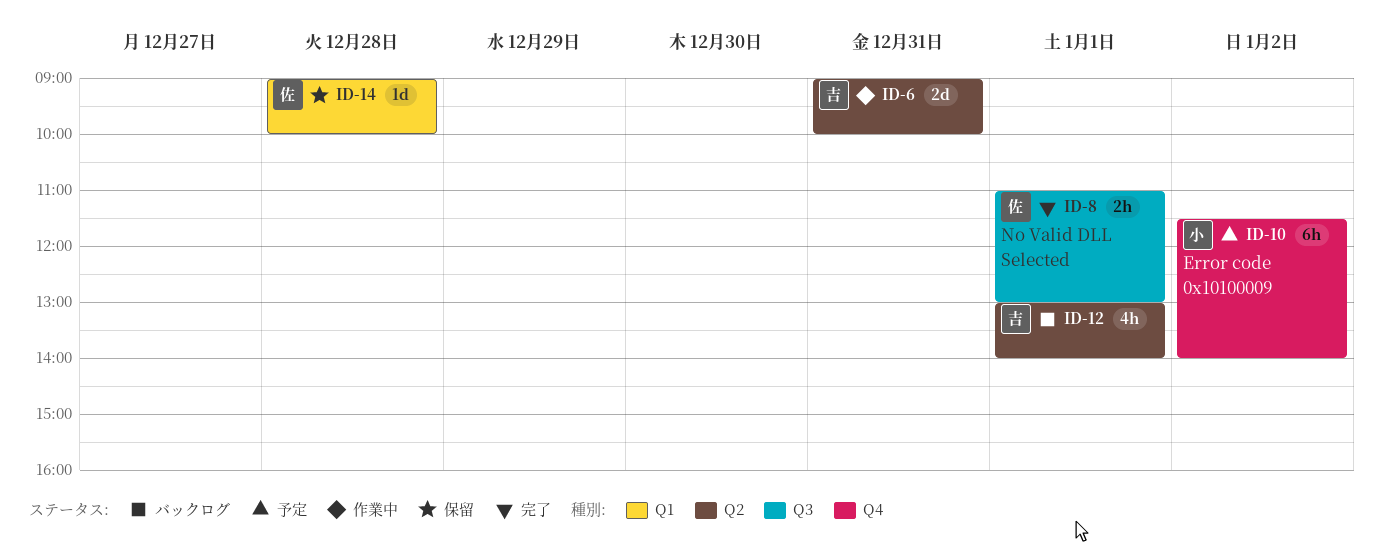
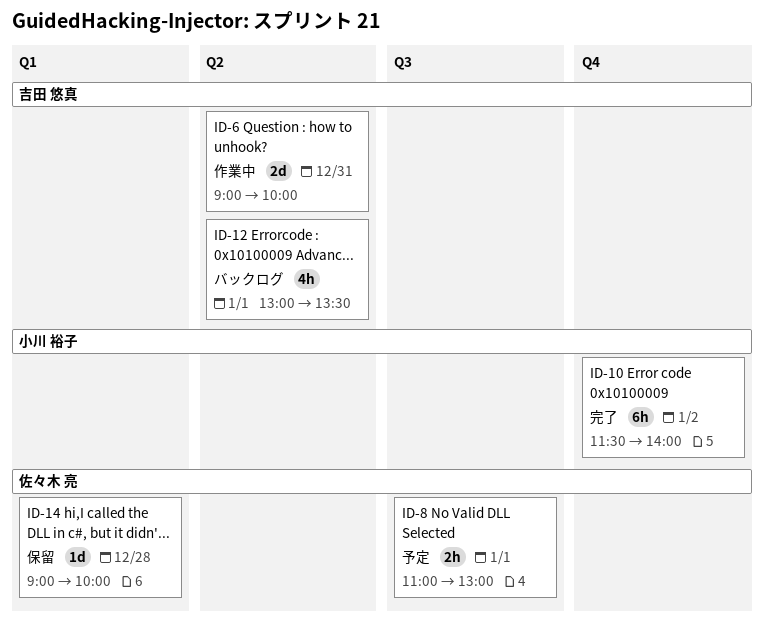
ID-8, status: 完了 -> 予定
ID-10, status: 予定 -> 完了
ID-12, ends: 14:00 -> 13:30

